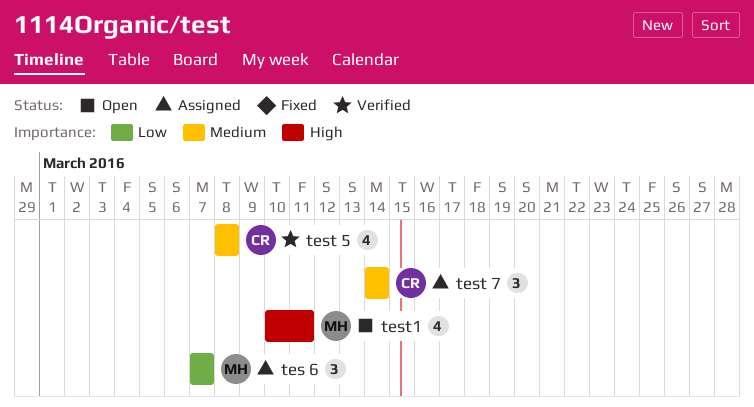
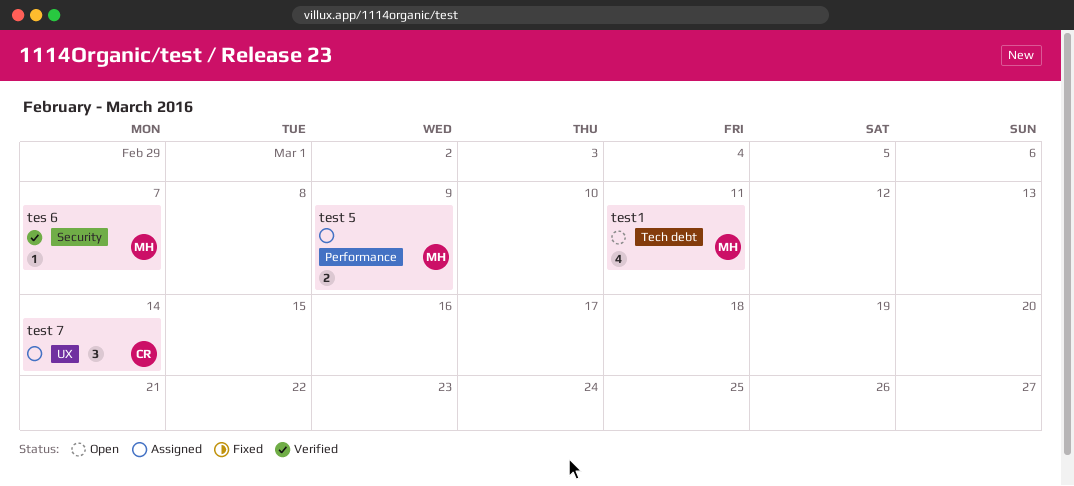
tes 6, status: Assigned -> Verified
tes 6, estimate: 3 -> 1
test 5, status: Verified -> Assigned
test 5, owner: CR -> MH
test 5, estimate: 4 -> 2
test 5, due: Mar 8 -> Mar 9

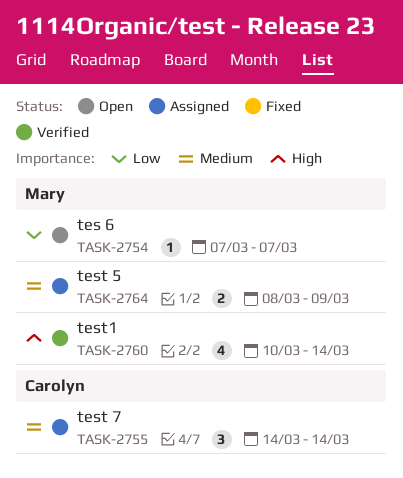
tes 6, status: Verified -> Open
test1, status: Open -> Verified
test1, due: Mar 11 -> Mar 14

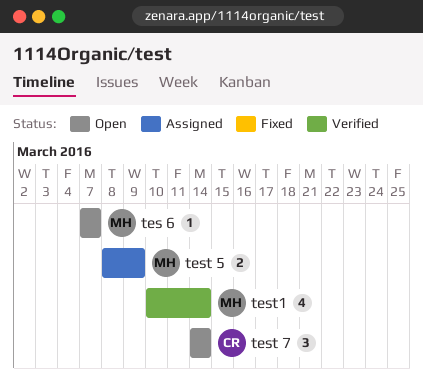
test 7, status: Assigned -> Open

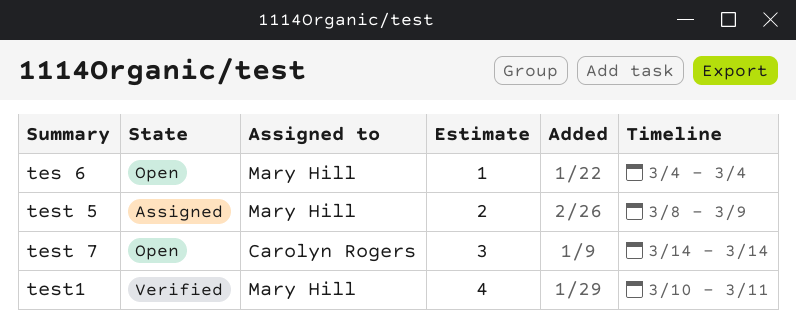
tes 6, start: Mar 7 -> Mar 4
tes 6, due: Mar 7 -> Mar 4
test1, due: Mar 14 -> Mar 11

